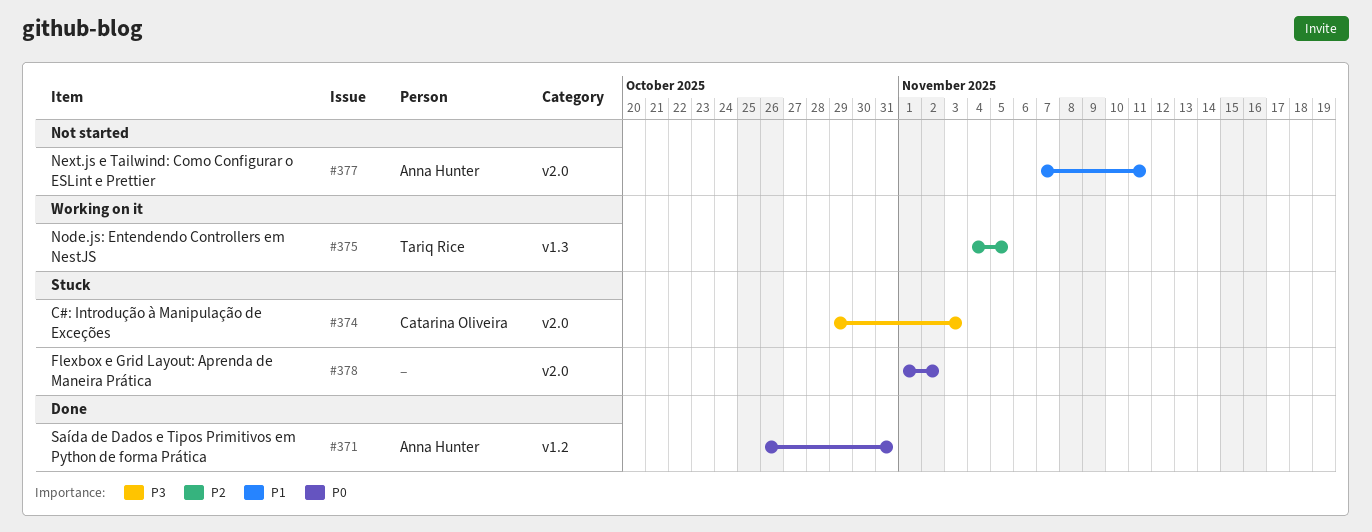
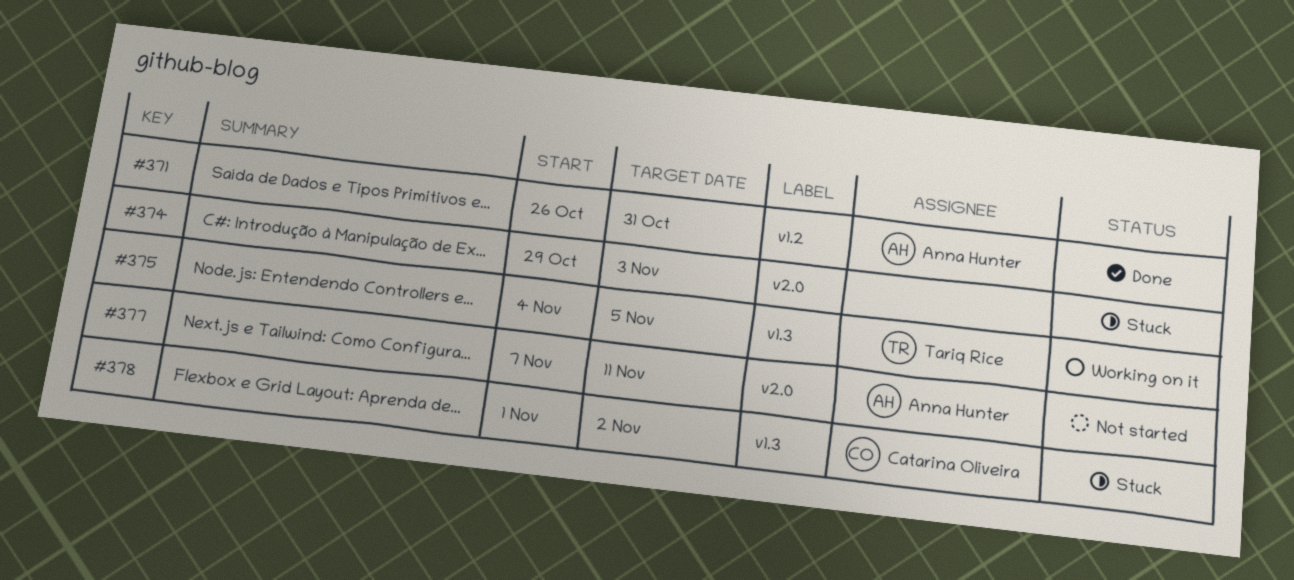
#374, owner: Catarina Oliveira -> none
#378, owner: none -> Catarina Oliveira
#378, label: v2.0 -> v1.3

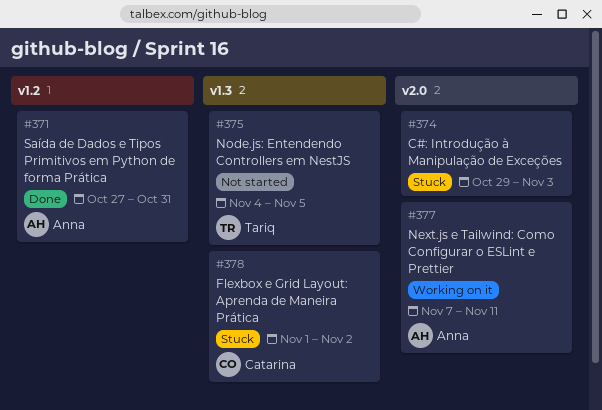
#371, start: Oct 26 -> Oct 27
#375, status: Working on it -> Not started
#377, status: Not started -> Working on it

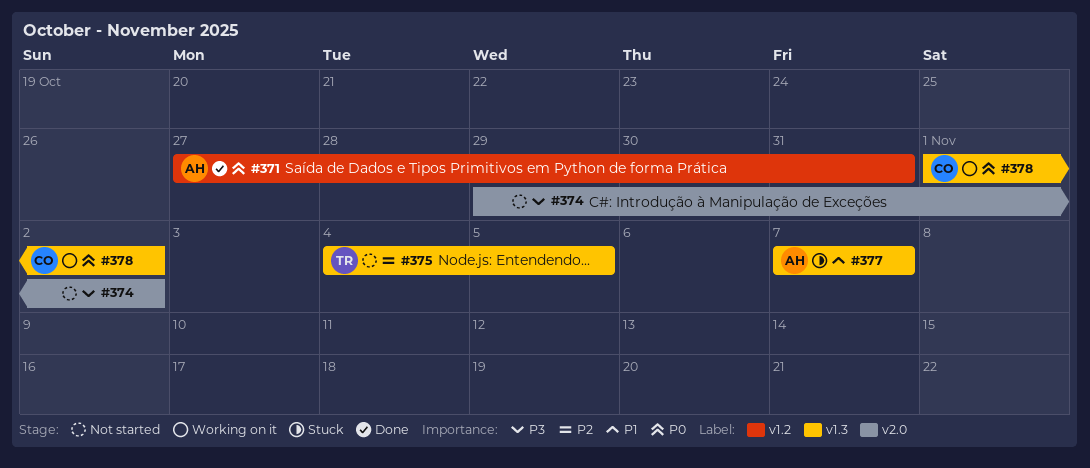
#374, status: Stuck -> Not started
#374, due: Nov 3 -> Nov 2
#377, status: Working on it -> Stuck
#377, label: v2.0 -> v1.3
#377, due: Nov 11 -> Nov 7
#378, status: Stuck -> Working on it

